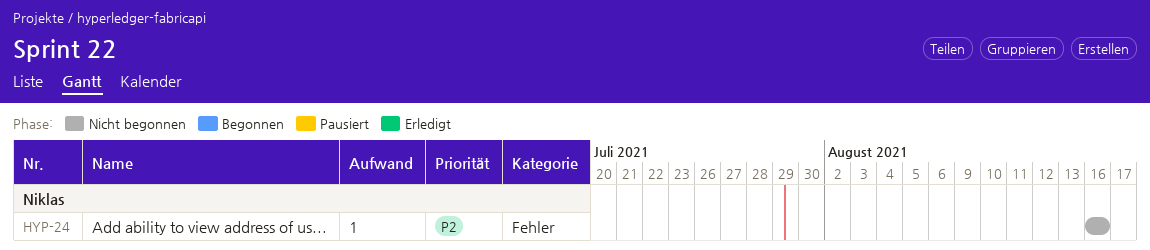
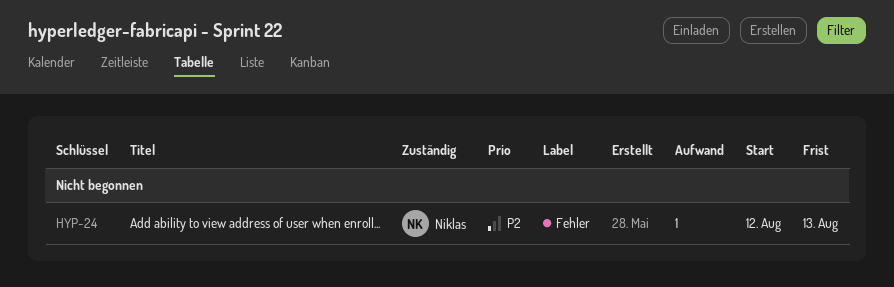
HYP-24, start: Aug 16 -> Aug 12
HYP-24, due: Aug 16 -> Aug 13

